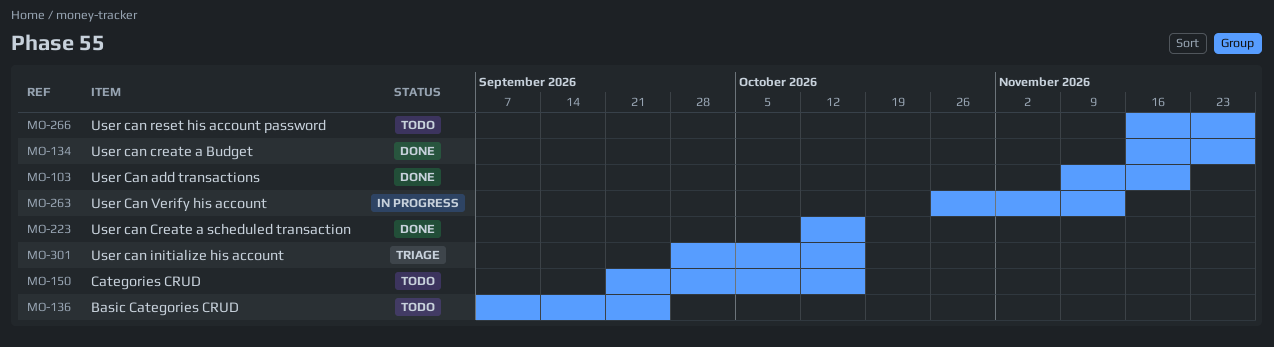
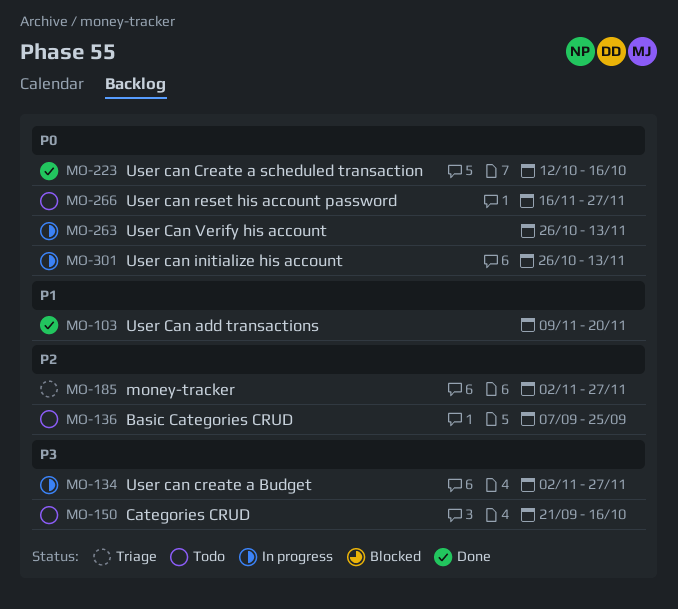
MO-134, status: Done -> In progress
MO-134, start: Nov 16 -> Nov 2
MO-185: none -> present
MO-301, status: Triage -> In progress
MO-301, start: Sep 28 -> Oct 26
MO-301, due: Oct 16 -> Nov 13

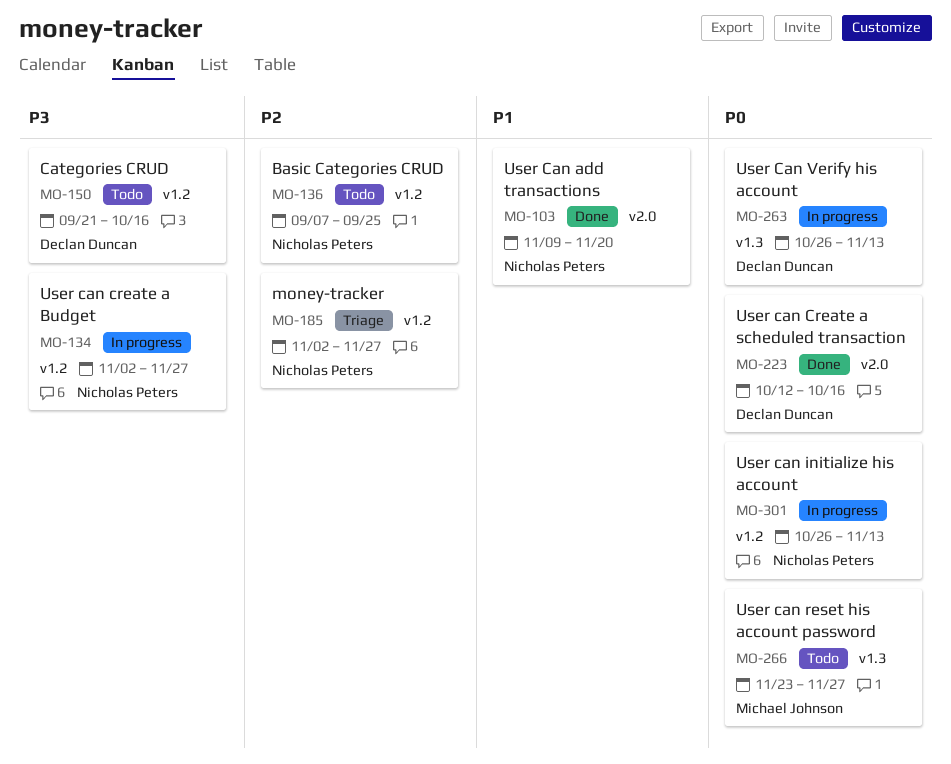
MO-266, start: Nov 16 -> Nov 23

